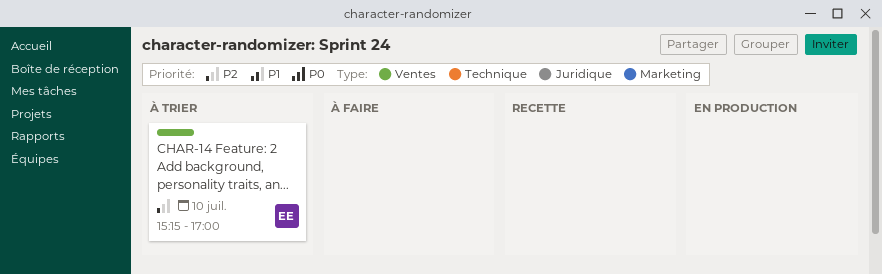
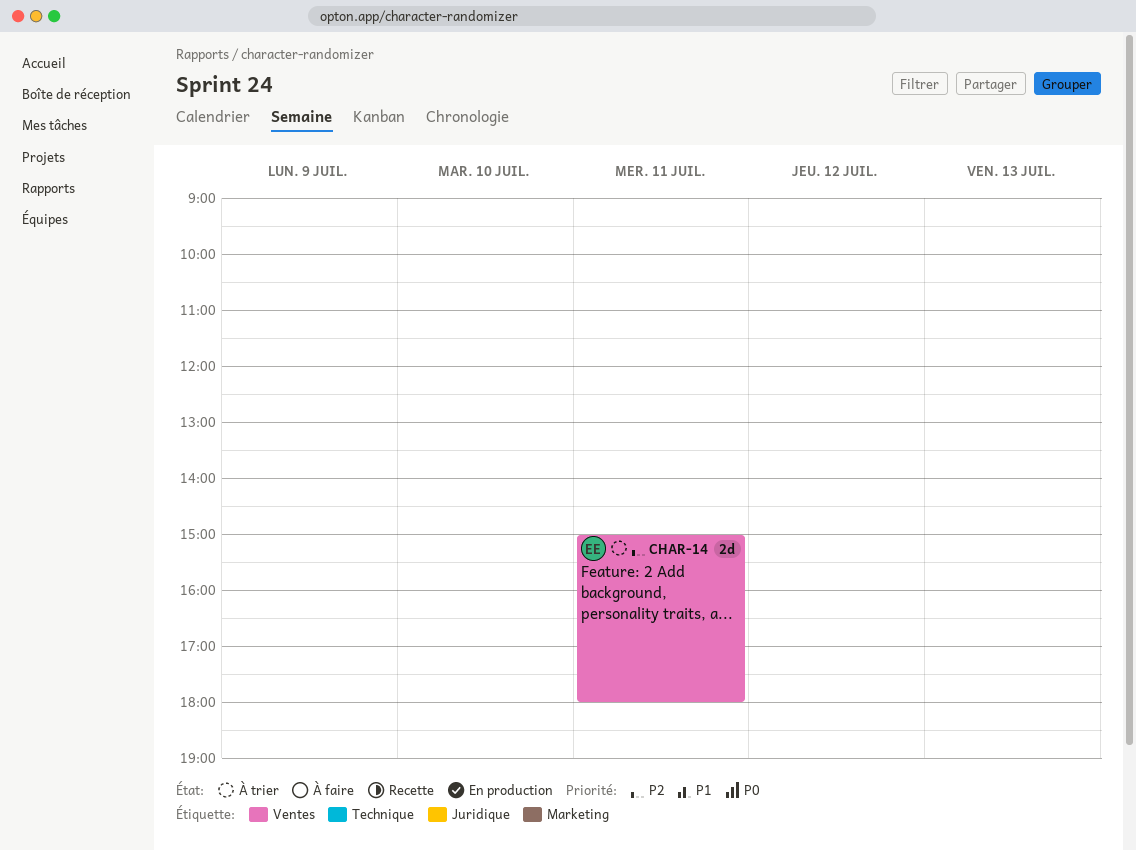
CHAR-14, day: Jul 10 -> Jul 11
CHAR-14, begins: 15:15 -> 15:00
CHAR-14, ends: 17:00 -> 18:00

